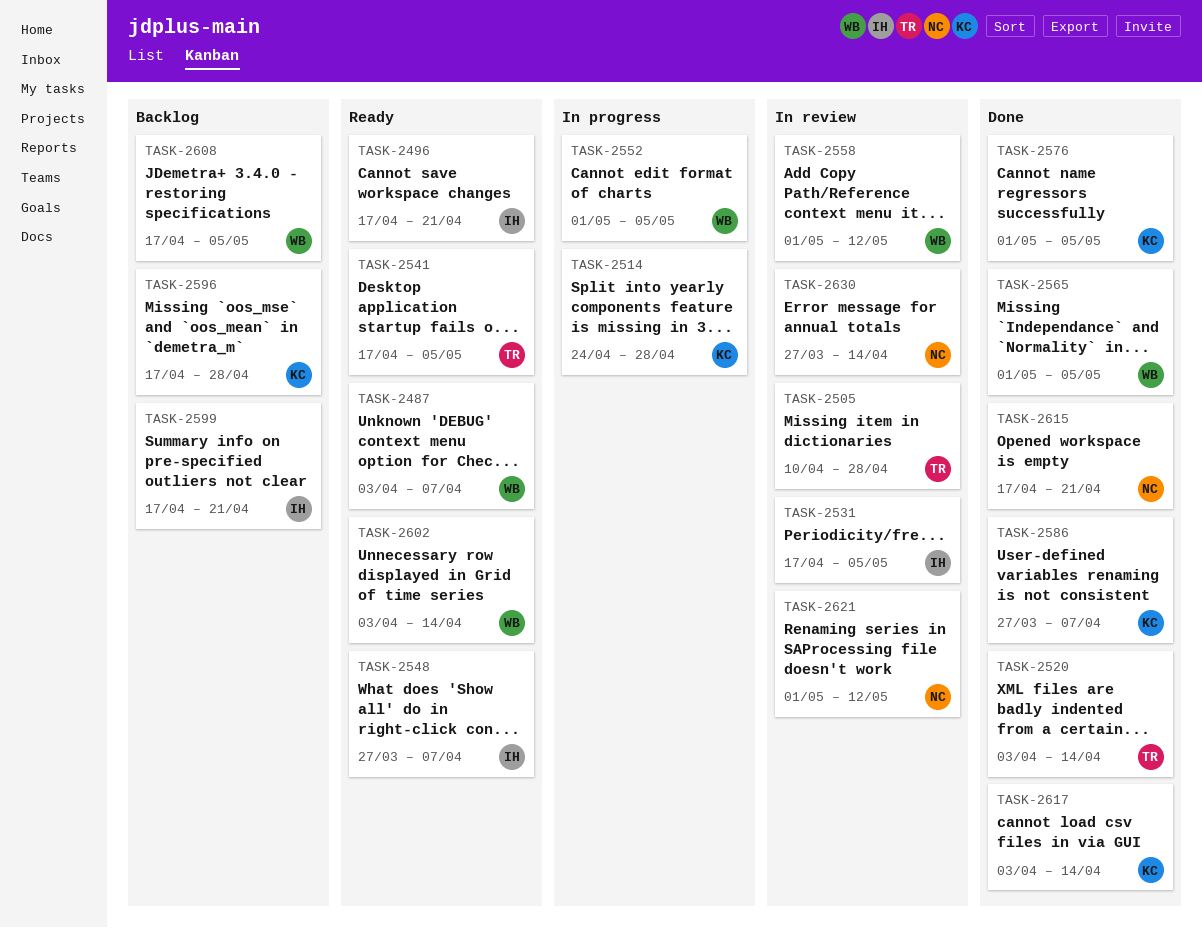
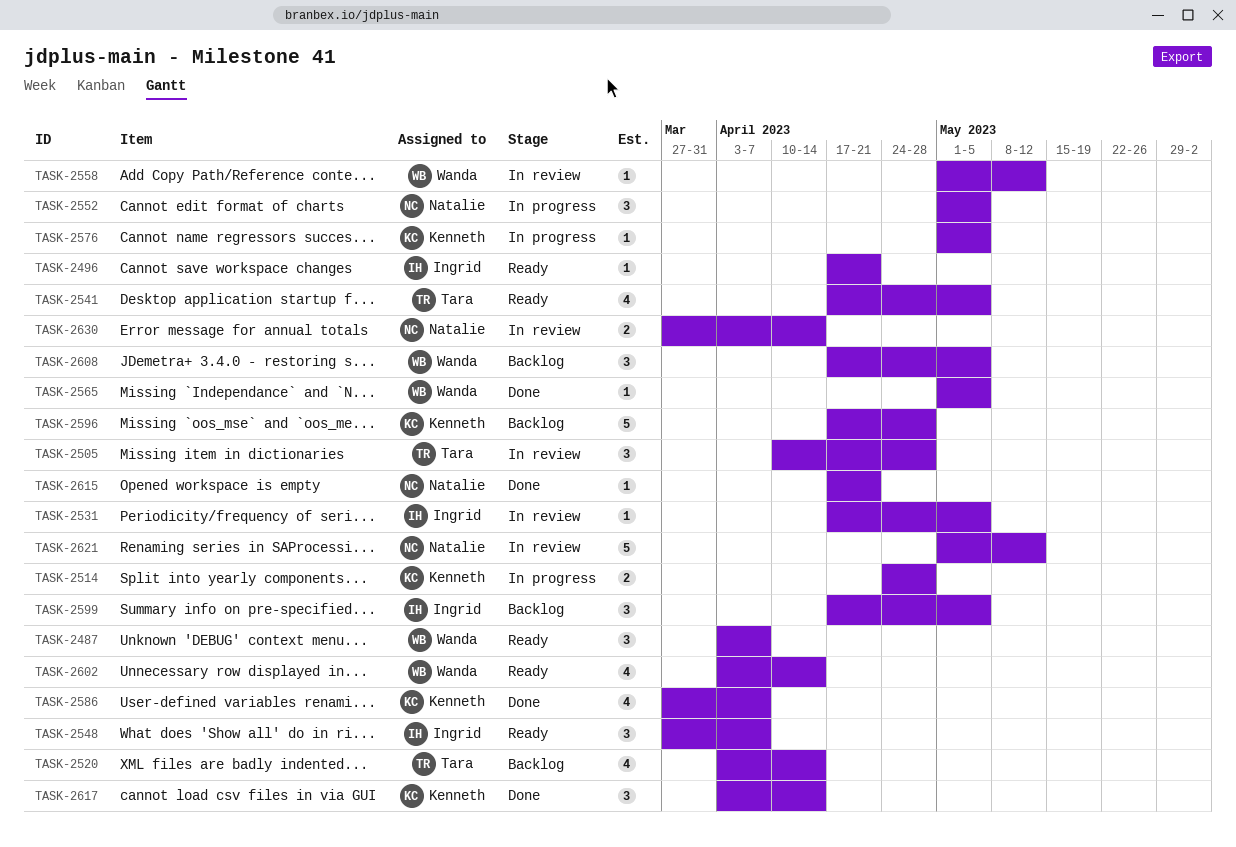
TASK-2520, status: Done -> Backlog
TASK-2552, owner: Wanda -> Natalie
TASK-2576, status: Done -> In progress
TASK-2599, due: Apr 21 -> May 5

